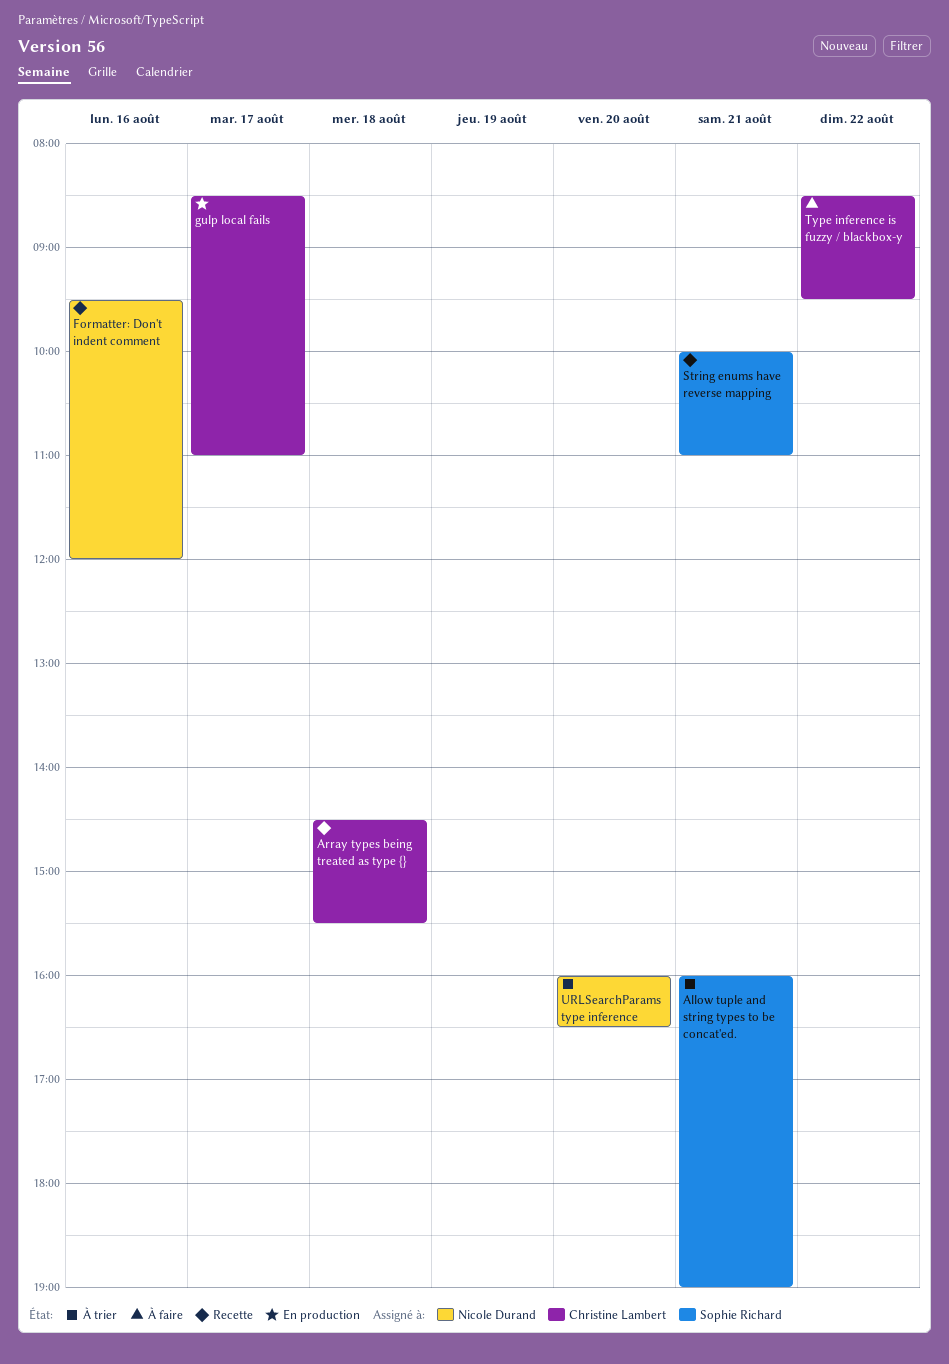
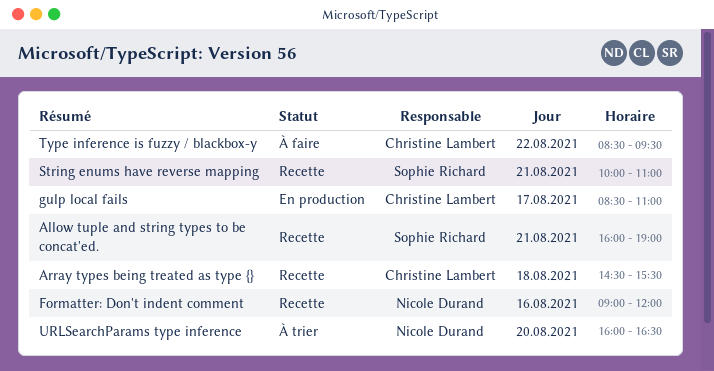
Allow tuple and string types to be concat'ed., status: À trier -> Recette
Formatter: Don't indent comment, begins: 09:30 -> 09:00

